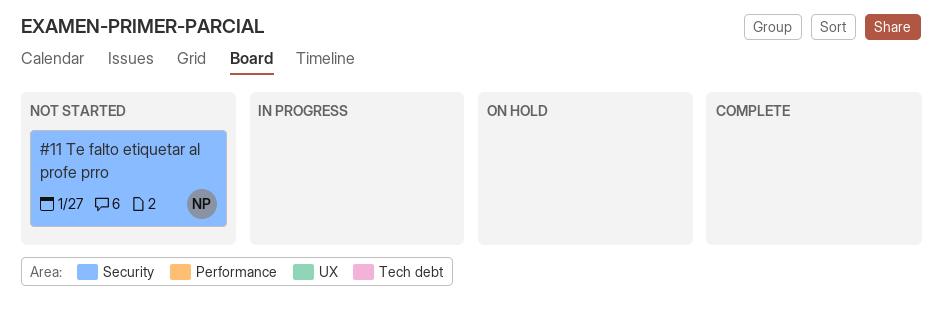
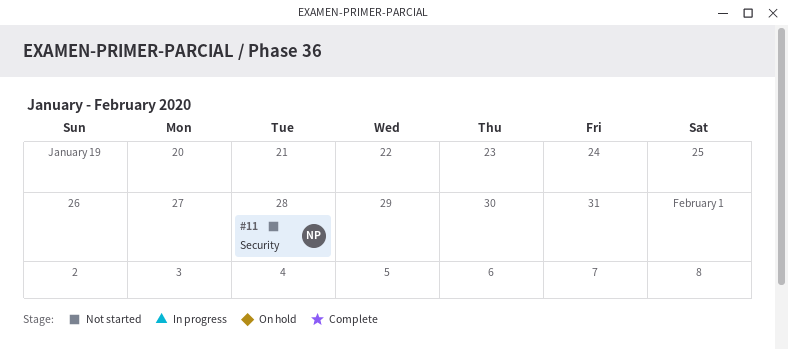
#11, due: Jan 27 -> Jan 28

